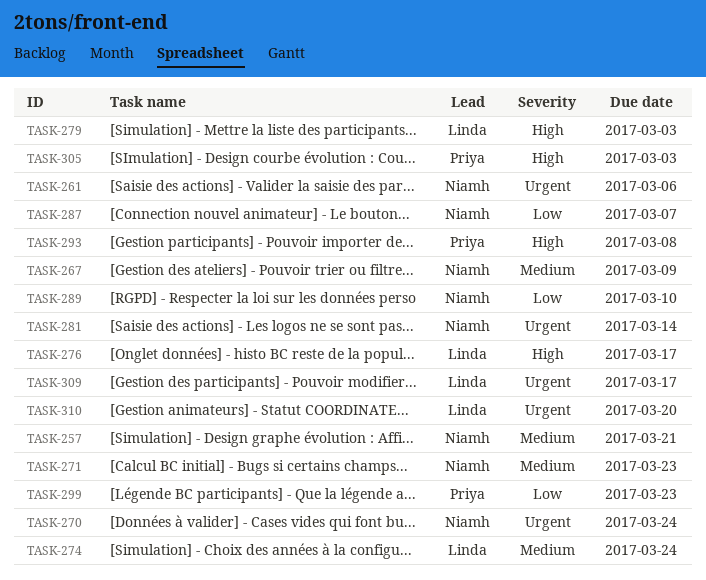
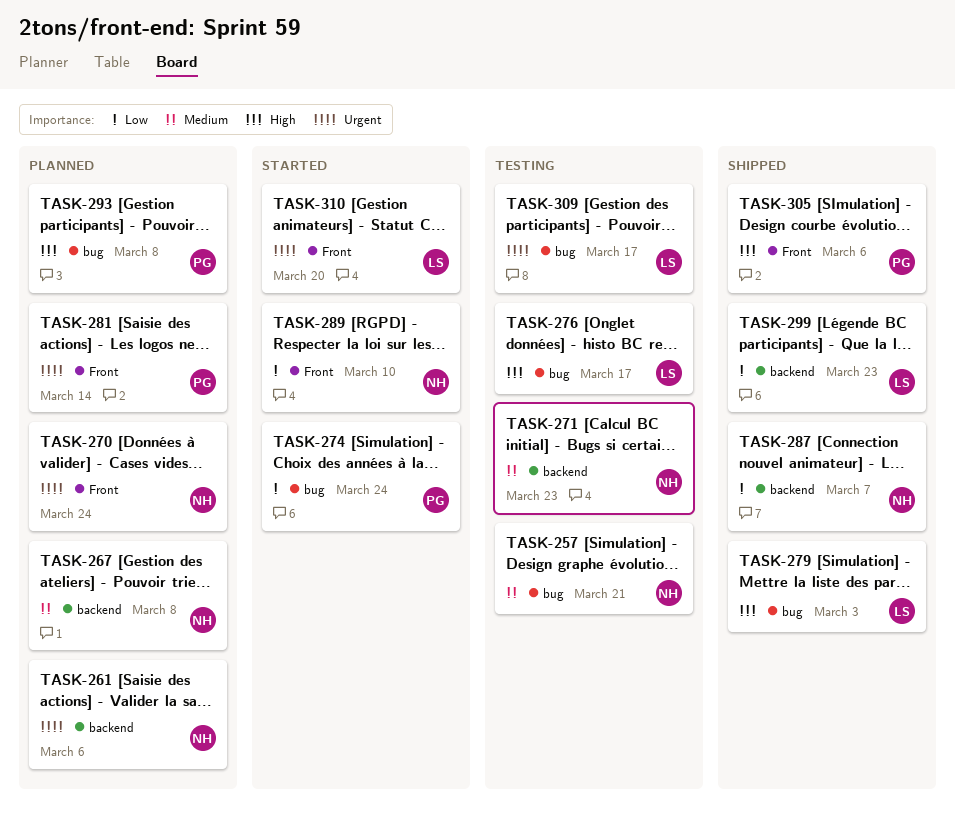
TASK-267, due: Mar 9 -> Mar 8
TASK-274, owner: Linda -> Priya
TASK-274, priority: Medium -> Low
TASK-281, owner: Niamh -> Priya
TASK-299, owner: Priya -> Linda
TASK-305, due: Mar 3 -> Mar 6

